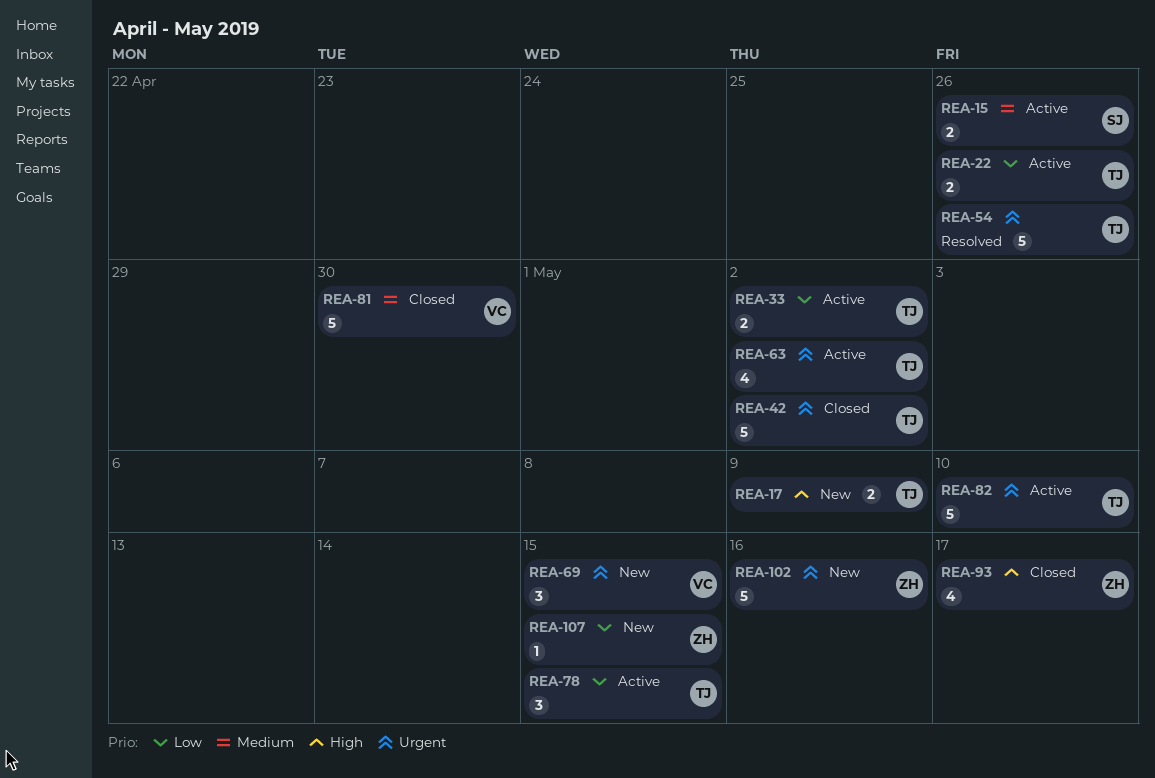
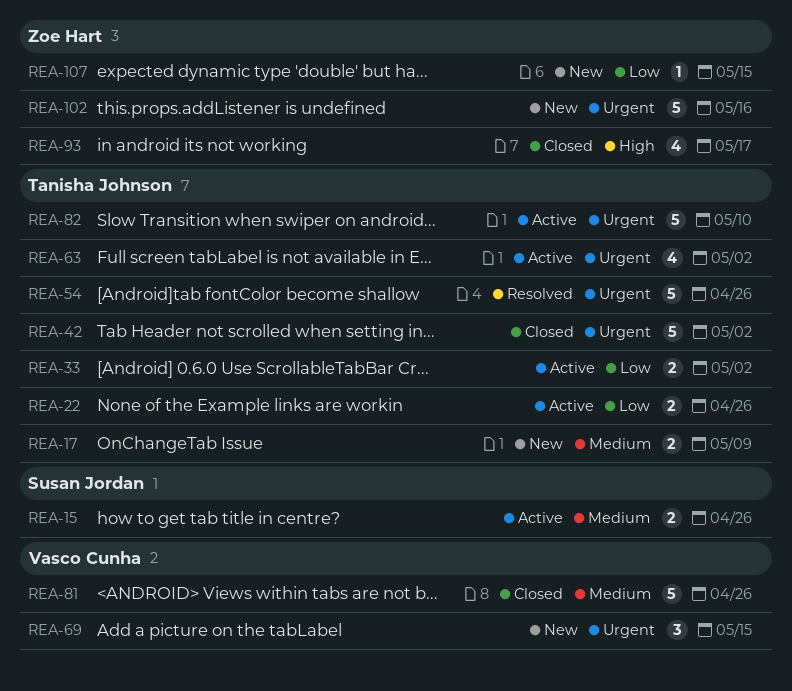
REA-17, priority: High -> Medium
REA-78: present -> none
REA-81, due: Apr 30 -> Apr 26

